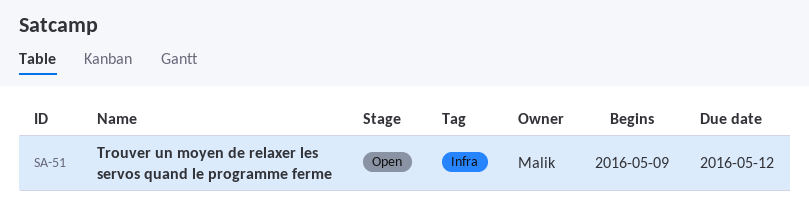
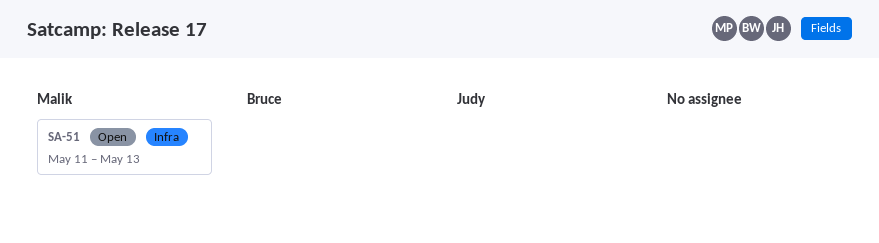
SA-51, start: May 9 -> May 11
SA-51, due: May 12 -> May 13

